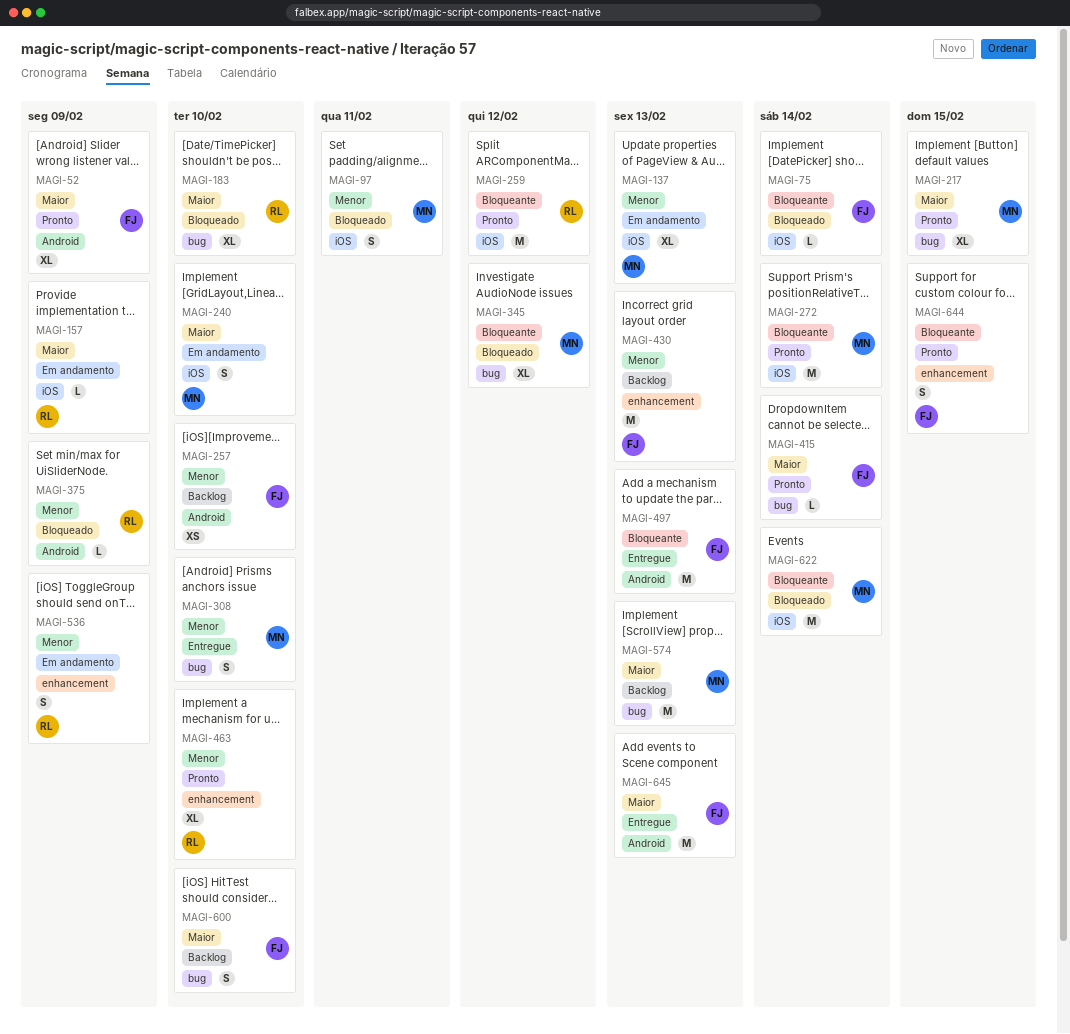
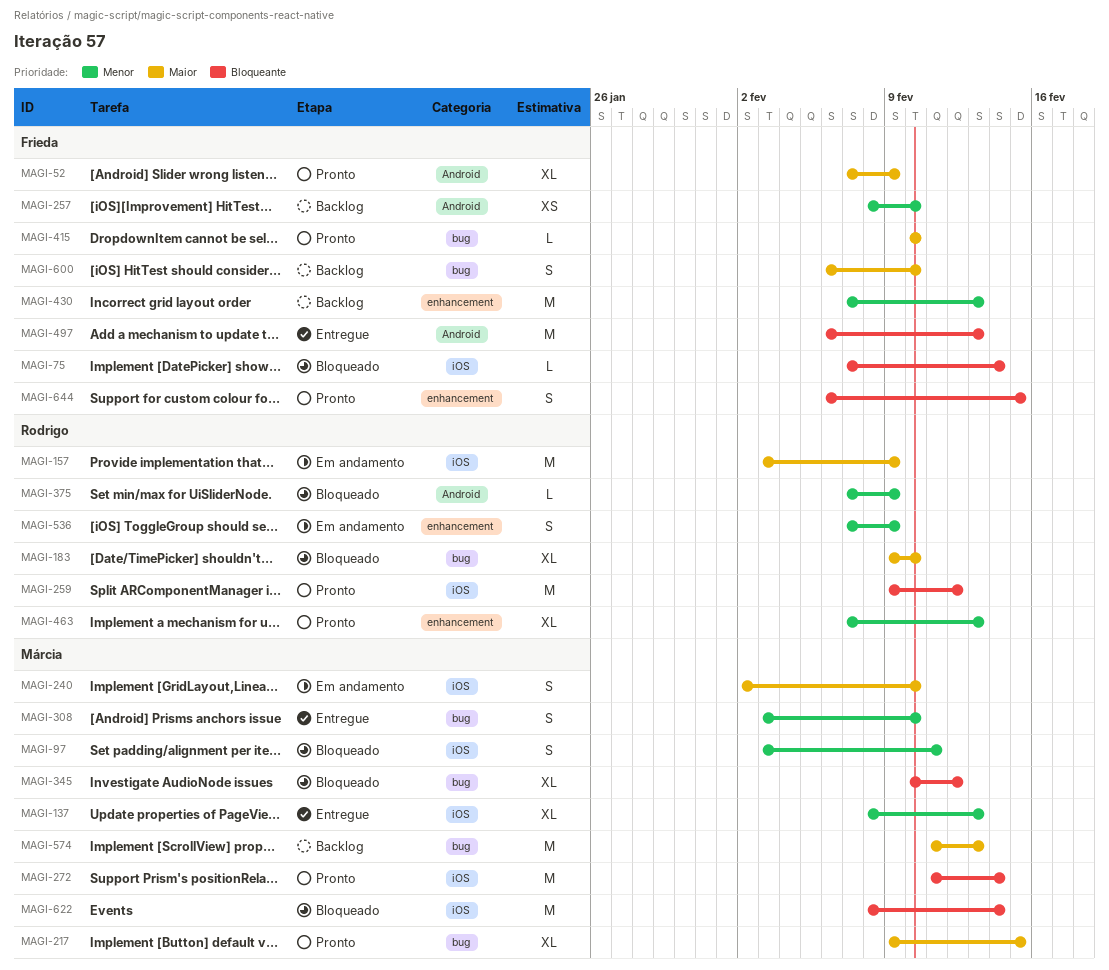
MAGI-137, status: Em andamento -> Entregue
MAGI-157, estimate: L -> M
MAGI-415, due: Feb 14 -> Feb 10
MAGI-463, due: Feb 10 -> Feb 13
MAGI-645: present -> none

